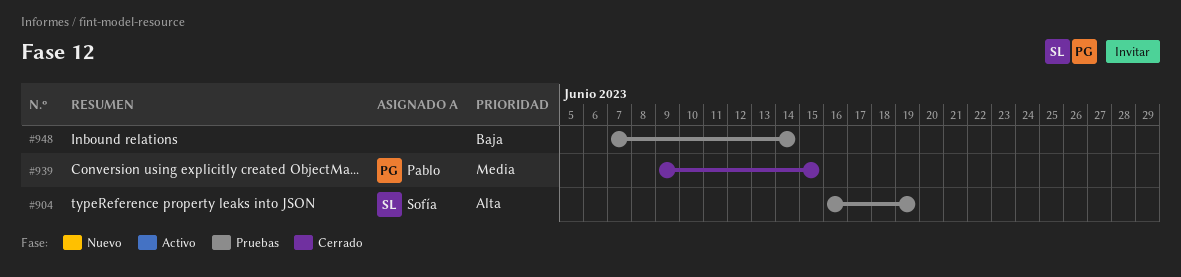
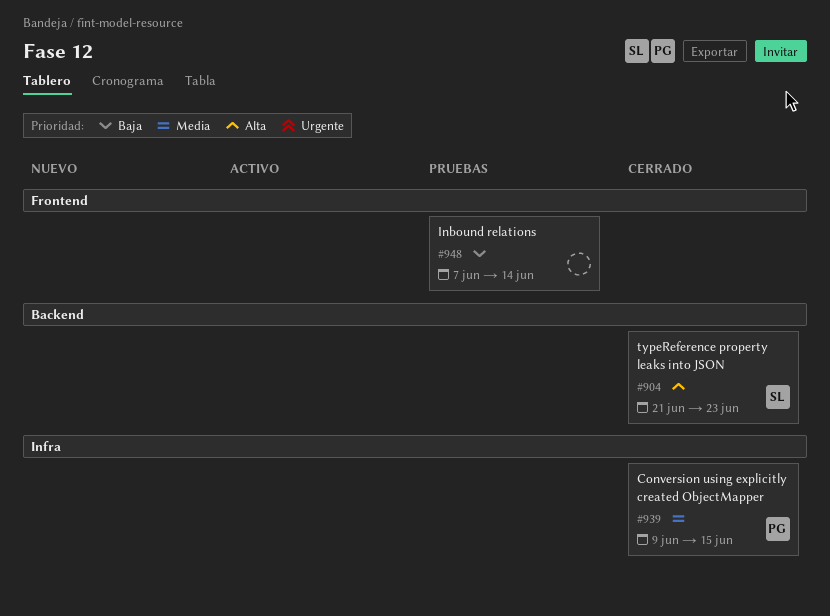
#904, status: Pruebas -> Cerrado
#904, start: Jun 16 -> Jun 21
#904, due: Jun 19 -> Jun 23

